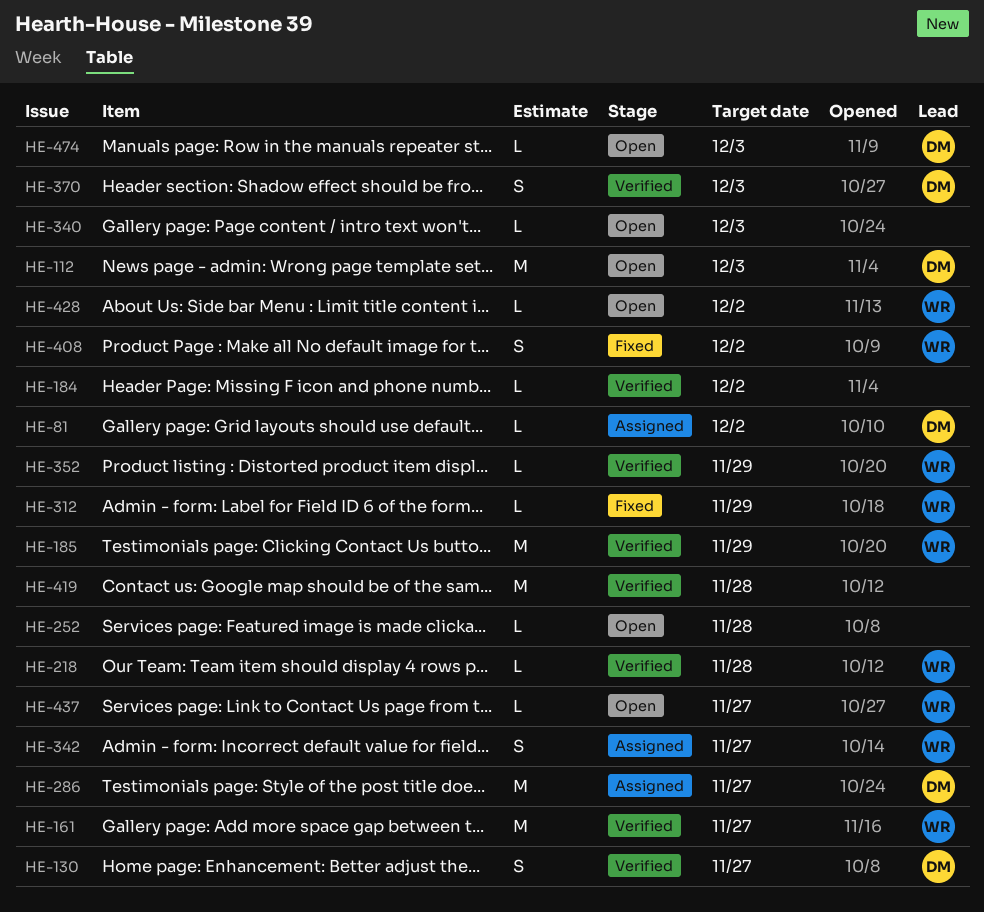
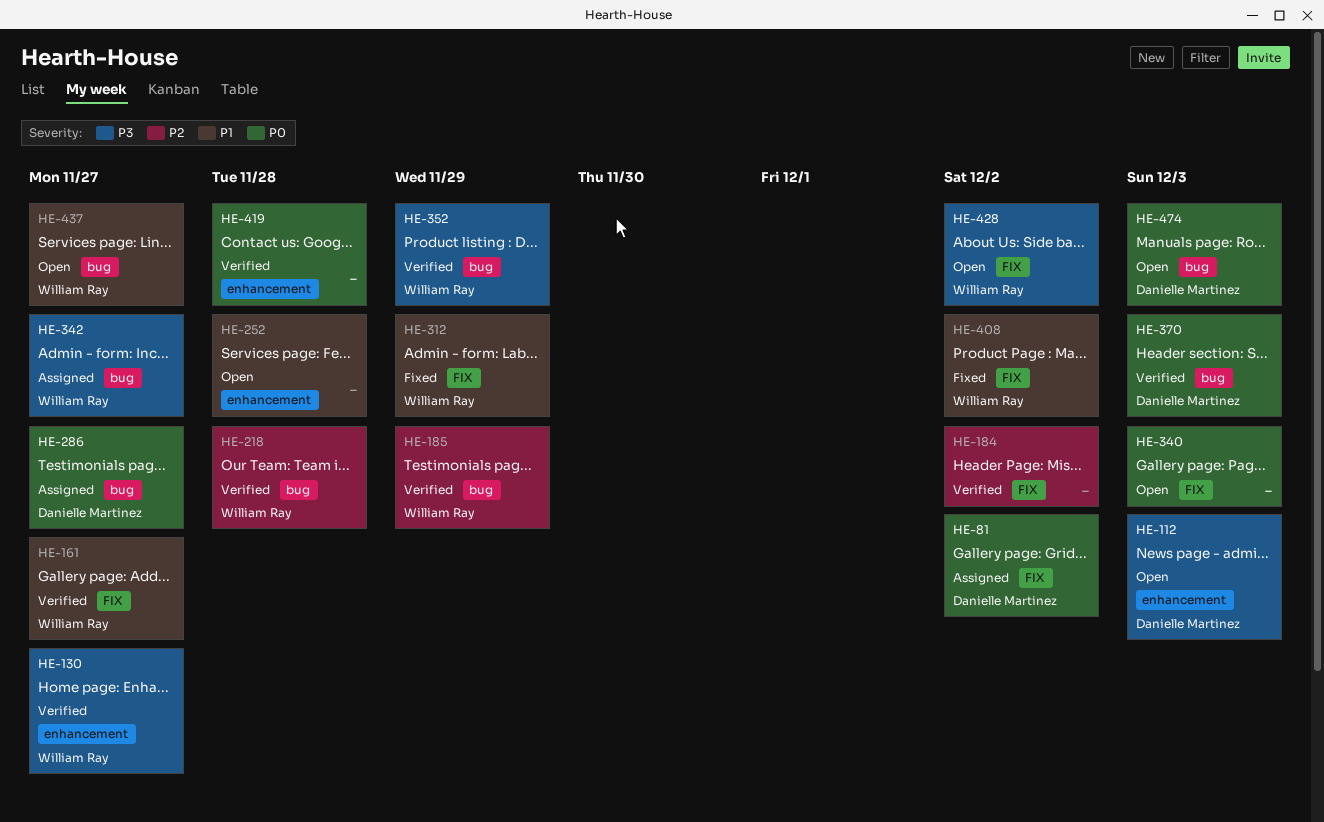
HE-130, owner: Danielle Martinez -> William Ray

